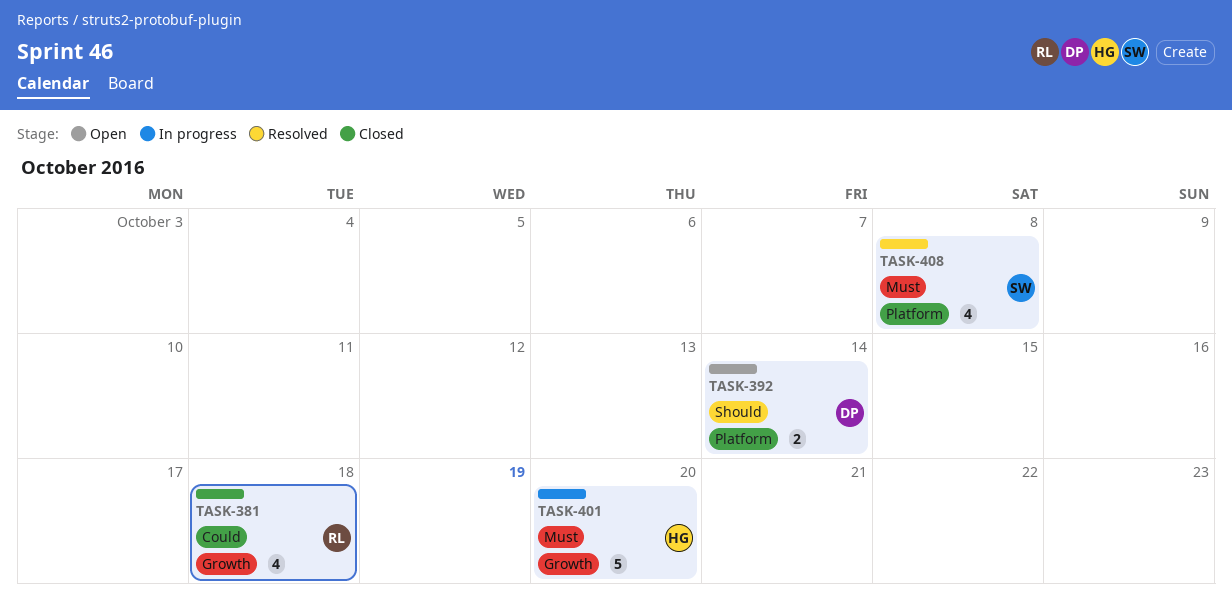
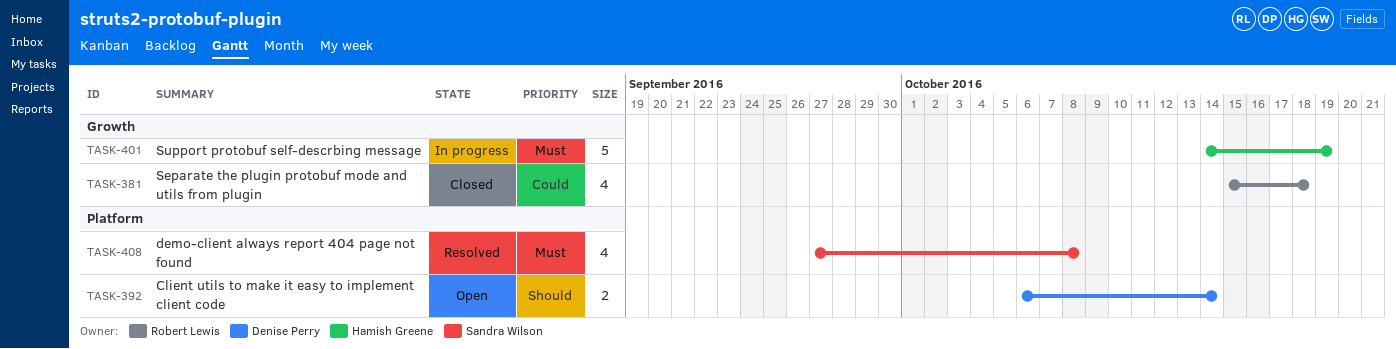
TASK-401, due: Oct 20 -> Oct 19

